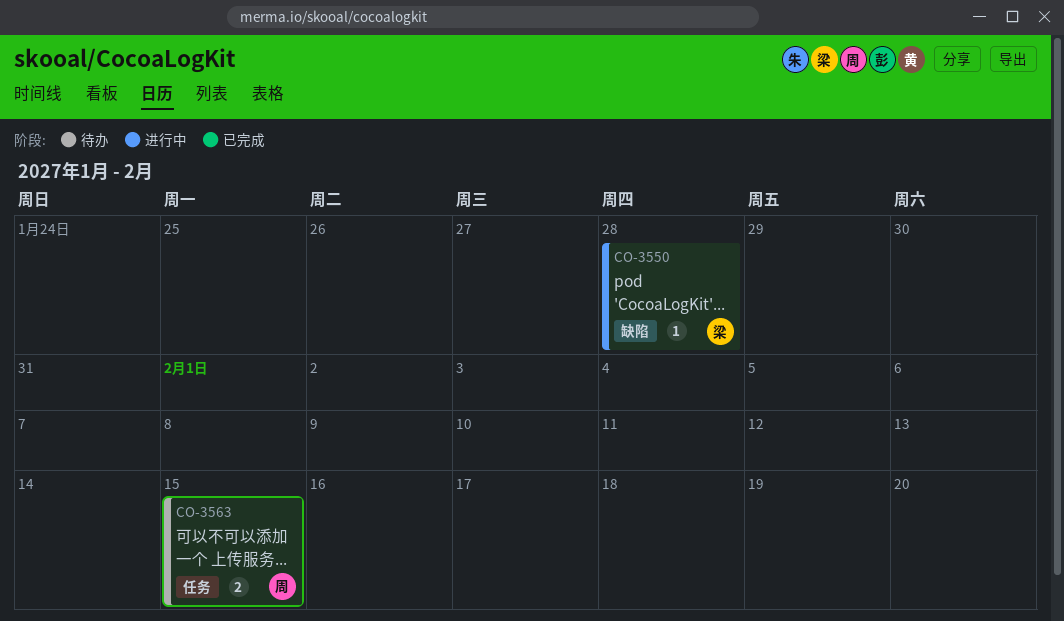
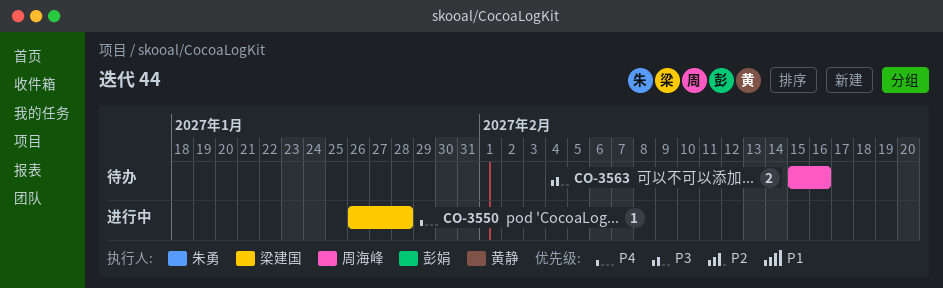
CO-3563, due: Feb 15 -> Feb 16

